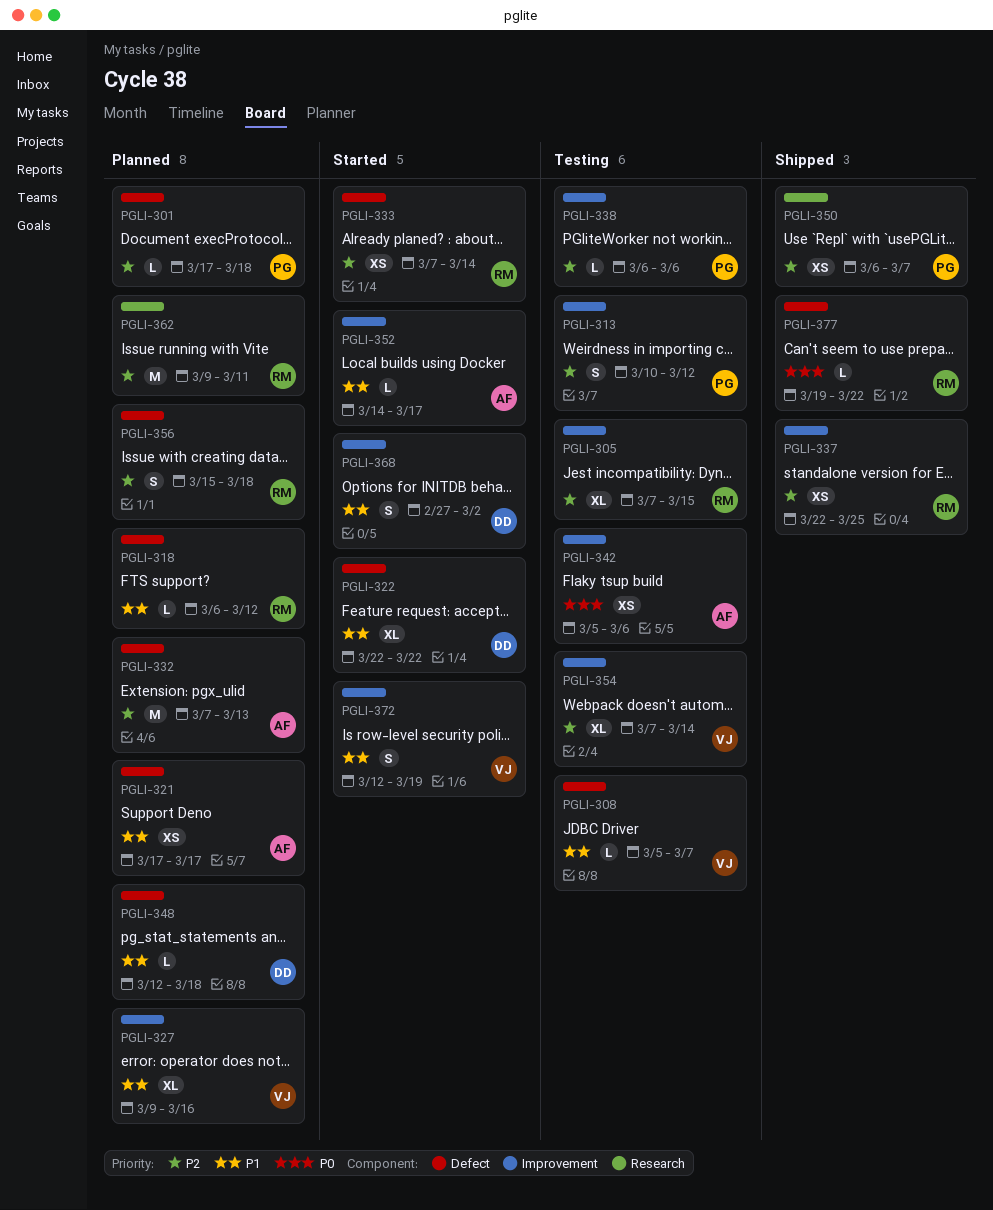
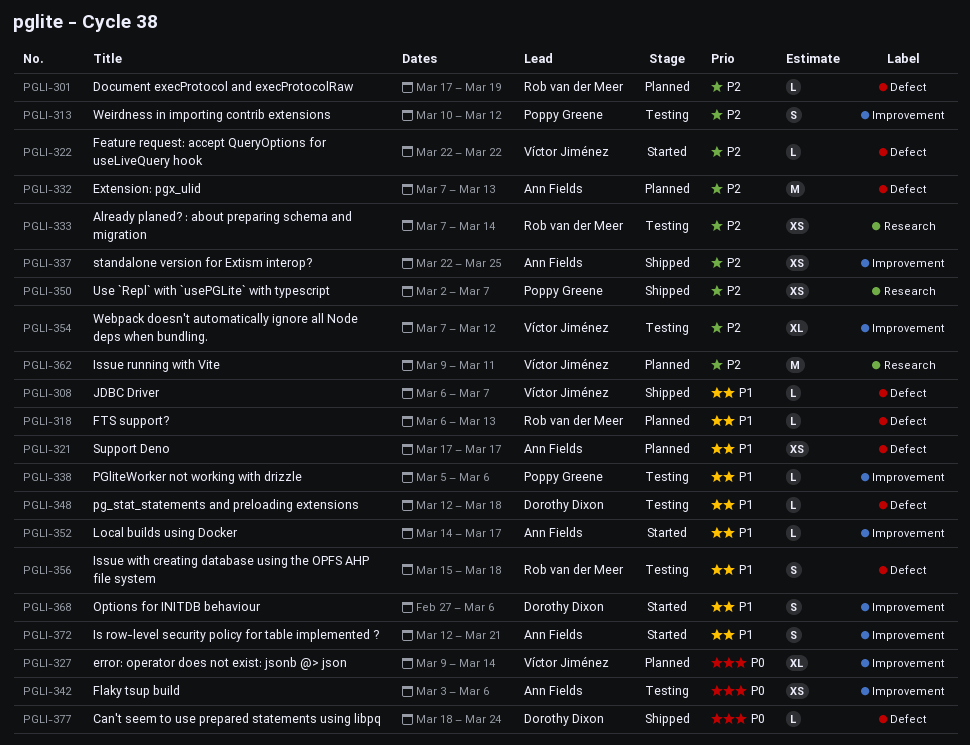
PGLI-301, owner: Poppy Greene -> Rob van der Meer
PGLI-301, due: Mar 18 -> Mar 19
PGLI-305: present -> none
PGLI-308, status: Testing -> Shipped
PGLI-308, start: Mar 5 -> Mar 6
PGLI-318, due: Mar 12 -> Mar 13
PGLI-322, owner: Dorothy Dixon -> Víctor Jiménez
PGLI-322, priority: P1 -> P2
PGLI-322, estimate: XL -> L
PGLI-327, priority: P1 -> P0
PGLI-327, due: Mar 16 -> Mar 14
PGLI-333, status: Started -> Testing
PGLI-333, label: Defect -> Research
PGLI-337, owner: Rob van der Meer -> Ann Fields
PGLI-338, priority: P2 -> P1
PGLI-338, start: Mar 6 -> Mar 5
PGLI-342, start: Mar 5 -> Mar 3
PGLI-348, status: Planned -> Testing
PGLI-350, start: Mar 6 -> Mar 2
PGLI-354, due: Mar 14 -> Mar 12
PGLI-356, status: Planned -> Testing
PGLI-356, priority: P2 -> P1
PGLI-362, owner: Rob van der Meer -> Víctor Jiménez
PGLI-368, due: Mar 2 -> Mar 6
PGLI-372, owner: Víctor Jiménez -> Ann Fields
PGLI-372, due: Mar 19 -> Mar 21
PGLI-377, owner: Rob van der Meer -> Dorothy Dixon
PGLI-377, start: Mar 19 -> Mar 18
PGLI-377, due: Mar 22 -> Mar 24

